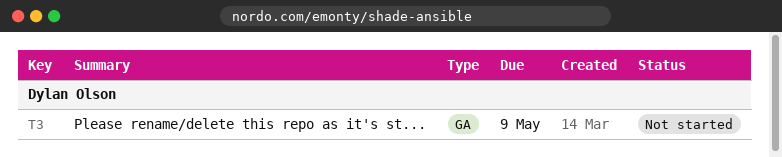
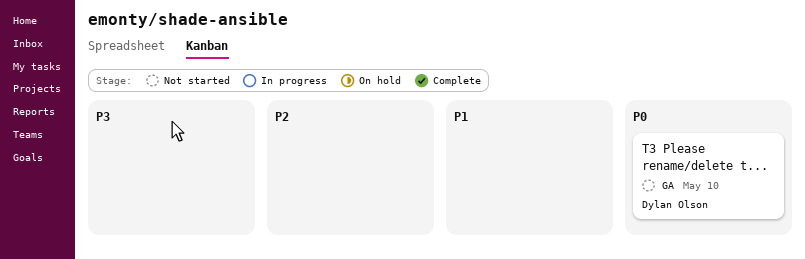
T3, due: May 9 -> May 10

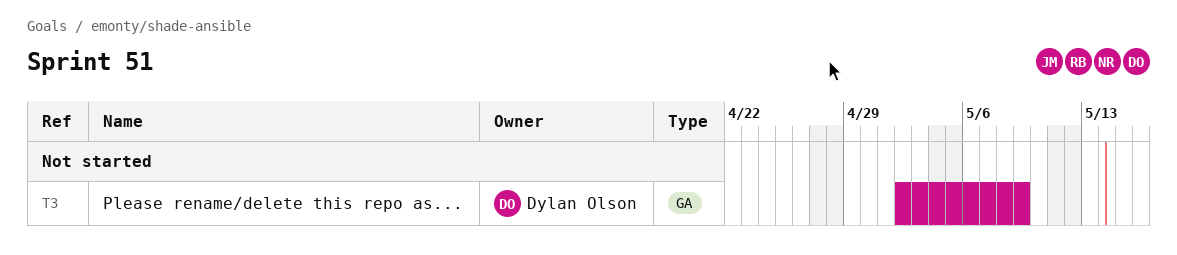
T3, due: May 10 -> May 9

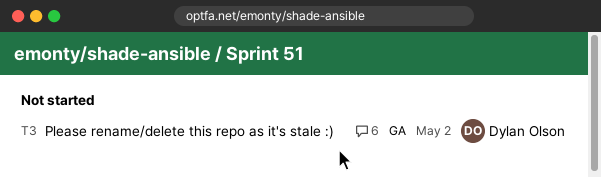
T3, due: May 9 -> May 2

